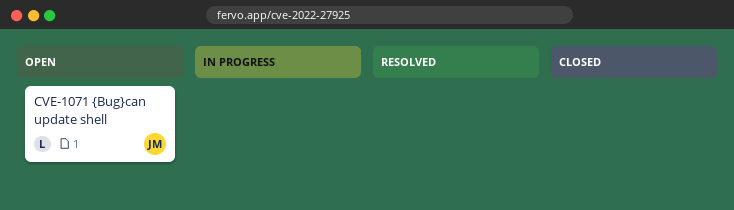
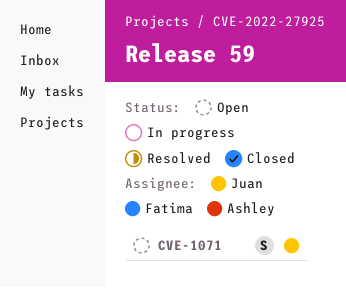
CVE-1071, estimate: L -> S

